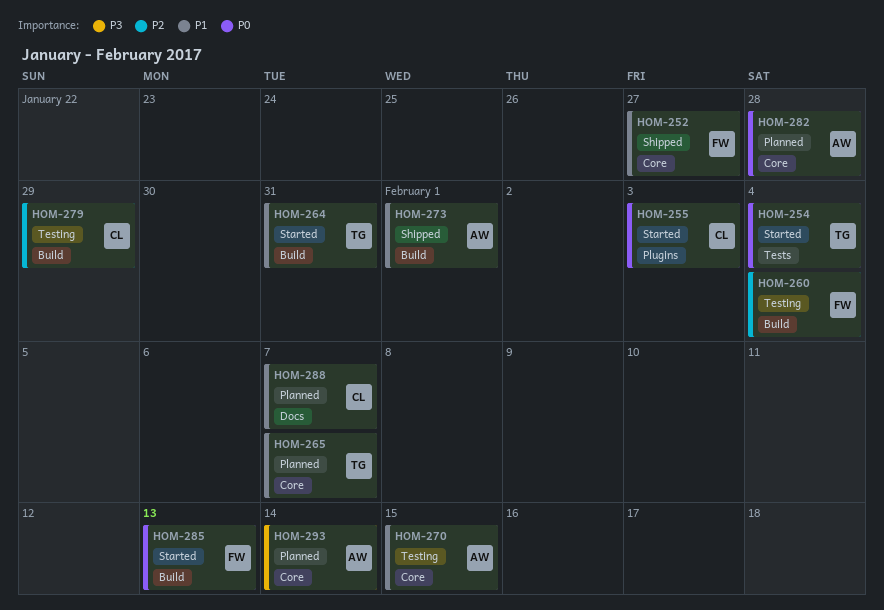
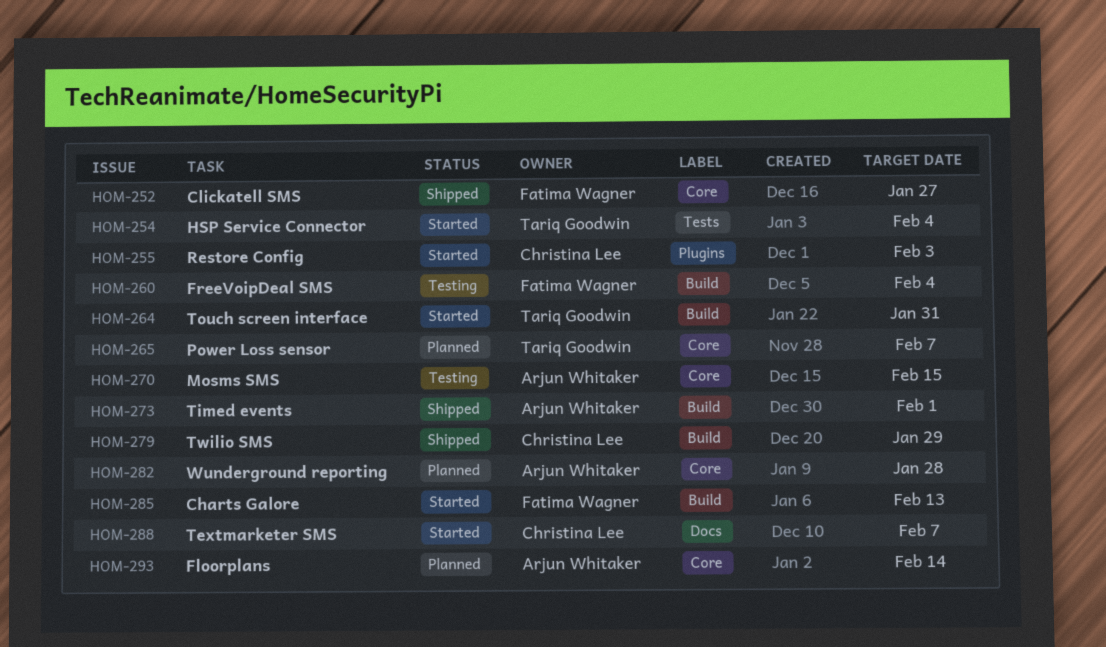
HOM-279, status: Testing -> Shipped
HOM-288, status: Planned -> Started

